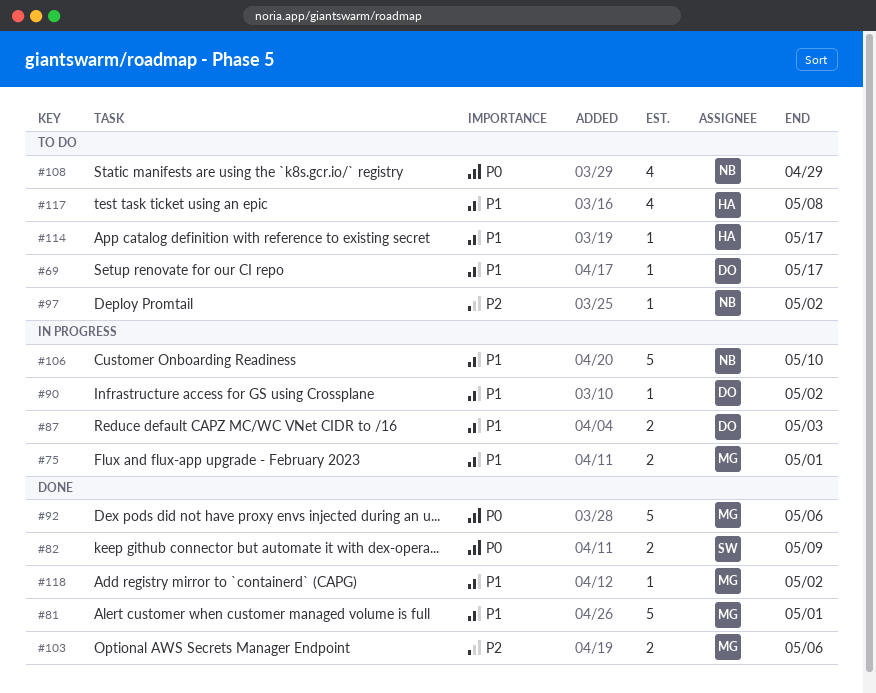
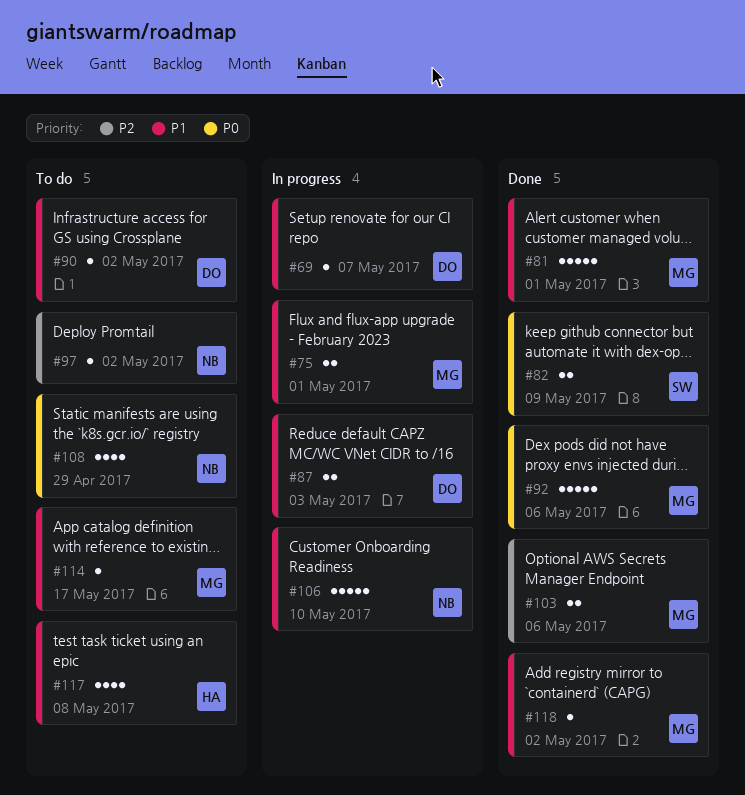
#69, status: To do -> In progress
#69, due: May 17 -> May 7
#90, status: In progress -> To do
#114, owner: HA -> MG

